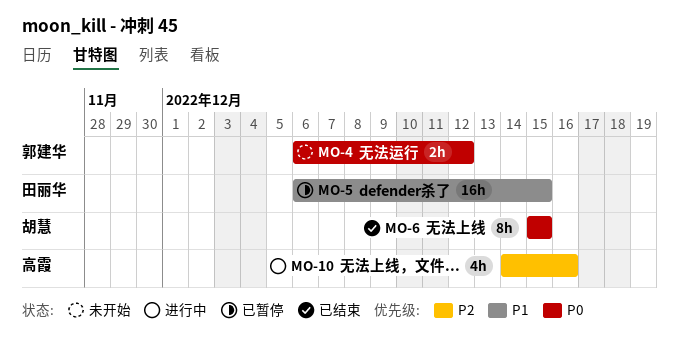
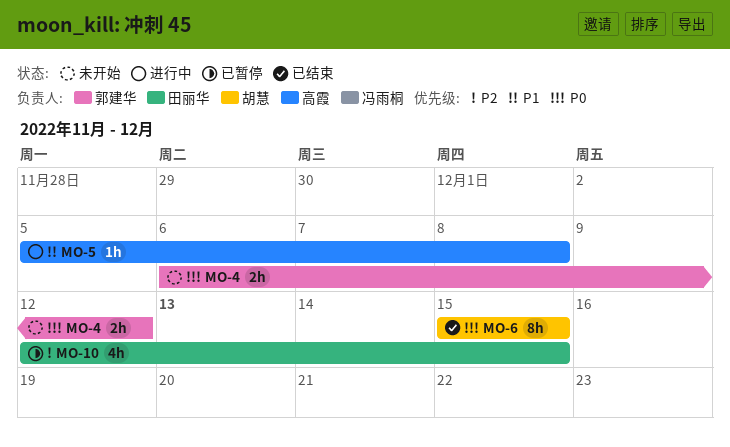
MO-5, status: 已暂停 -> 进行中
MO-5, owner: 田丽华 -> 高霞
MO-5, estimate: 16h -> 1h
MO-5, start: Dec 6 -> Dec 5
MO-5, due: Dec 15 -> Dec 8
MO-10, status: 进行中 -> 已暂停
MO-10, owner: 高霞 -> 田丽华
MO-10, start: Dec 14 -> Dec 12
MO-10, due: Dec 16 -> Dec 15

